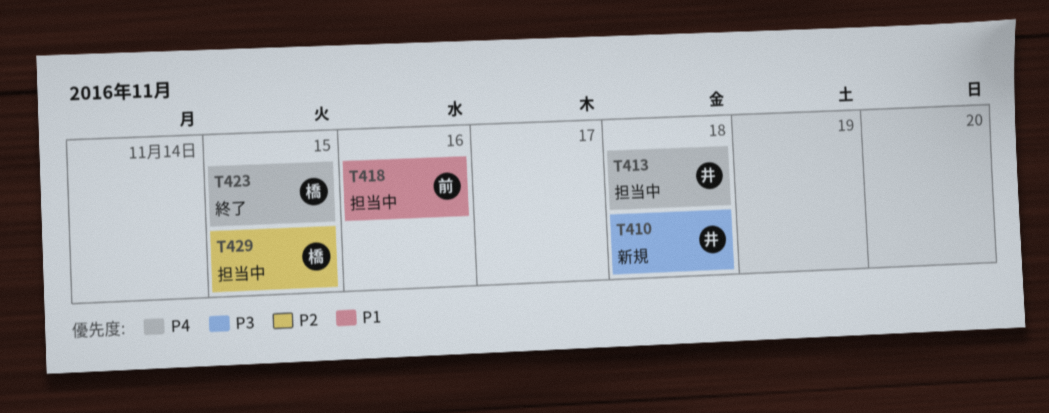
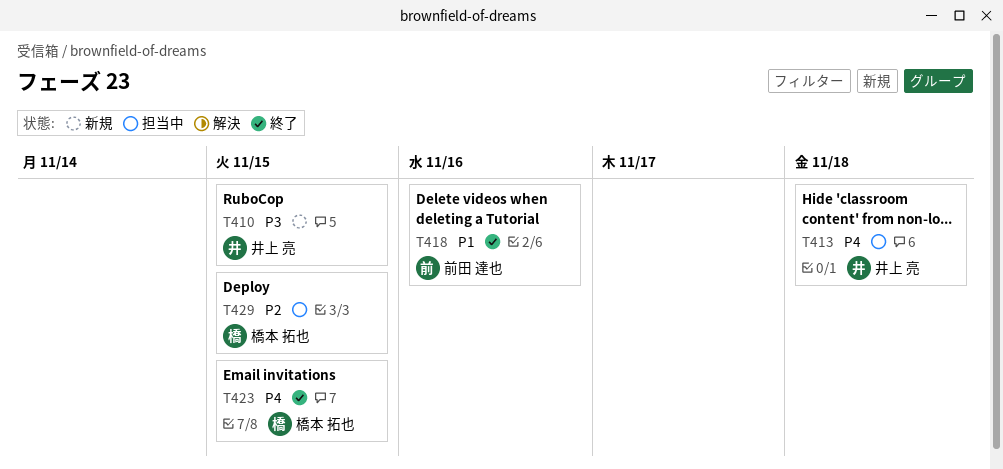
T410, due: Nov 18 -> Nov 15
T418, status: 担当中 -> 終了

